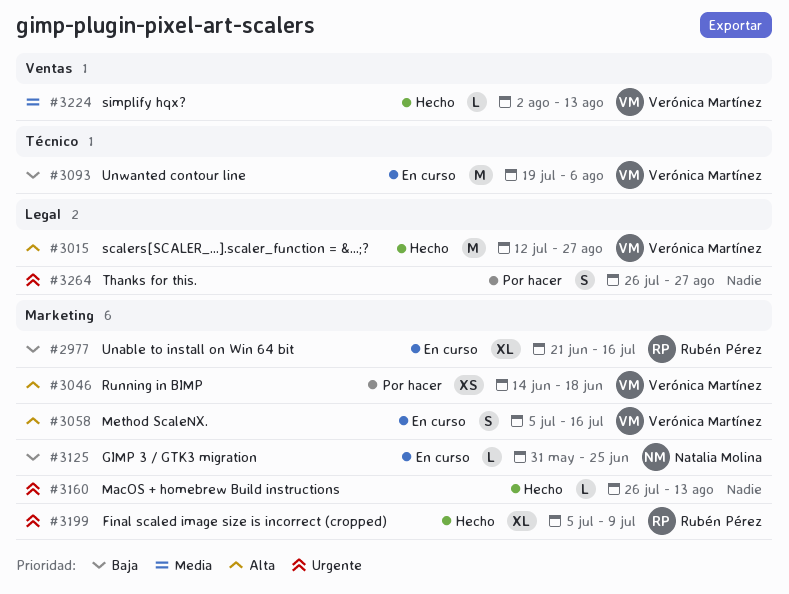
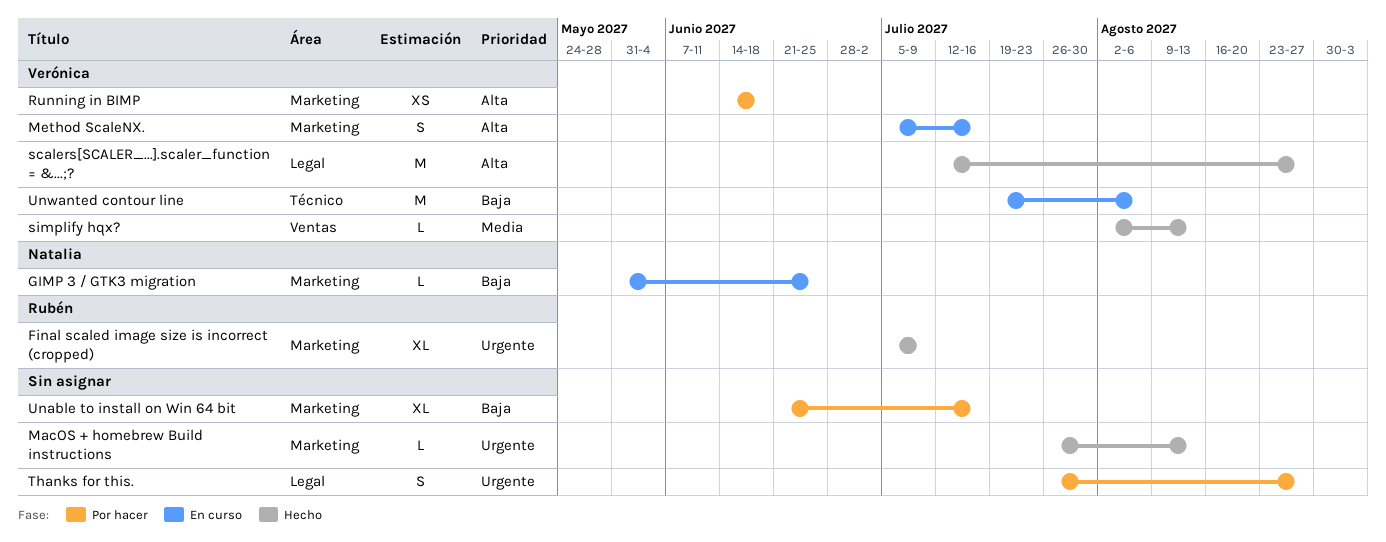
Unable to install on Win 64 bit, status: En curso -> Por hacer
Unable to install on Win 64 bit, owner: Rubén Pérez -> none

